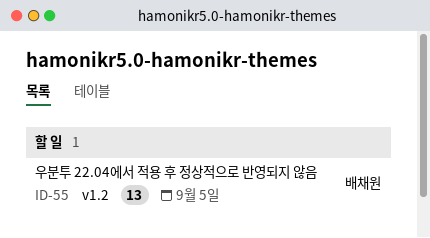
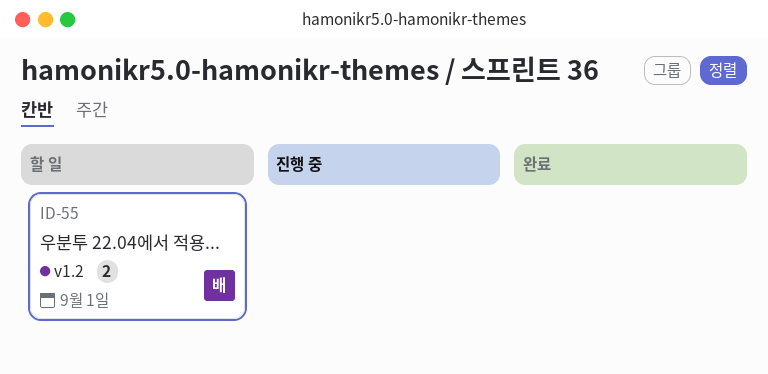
ID-55, estimate: 13 -> 2
ID-55, due: Sep 5 -> Sep 1

